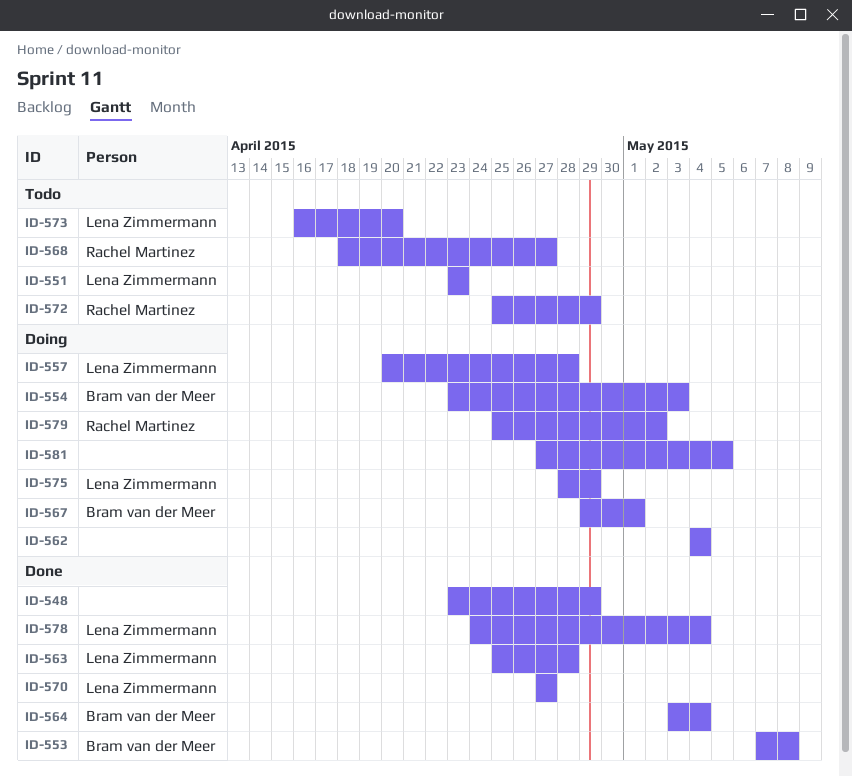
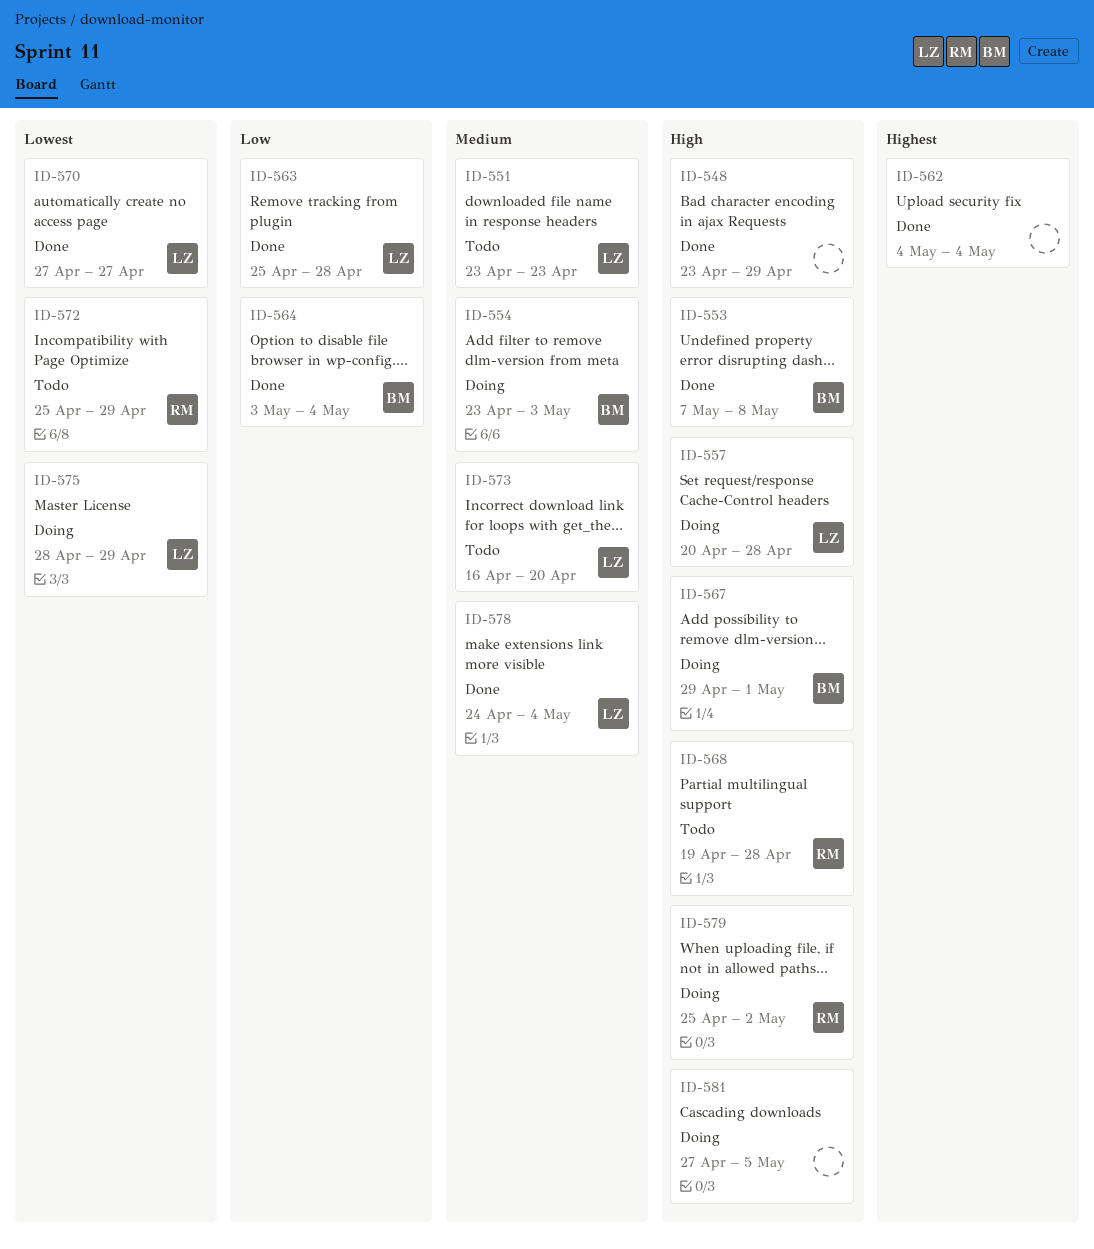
ID-562, status: Doing -> Done
ID-568, start: Apr 18 -> Apr 19
ID-568, due: Apr 27 -> Apr 28

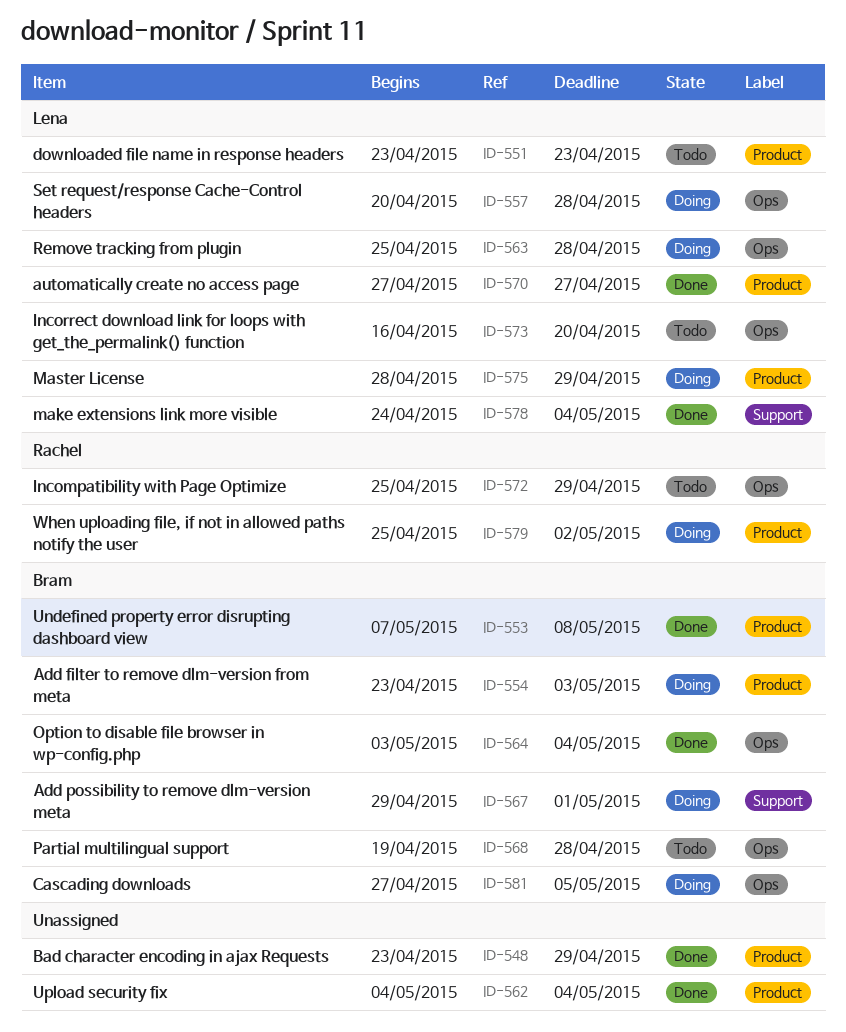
ID-563, status: Done -> Doing
ID-568, owner: Rachel -> Bram
ID-581, owner: none -> Bram

